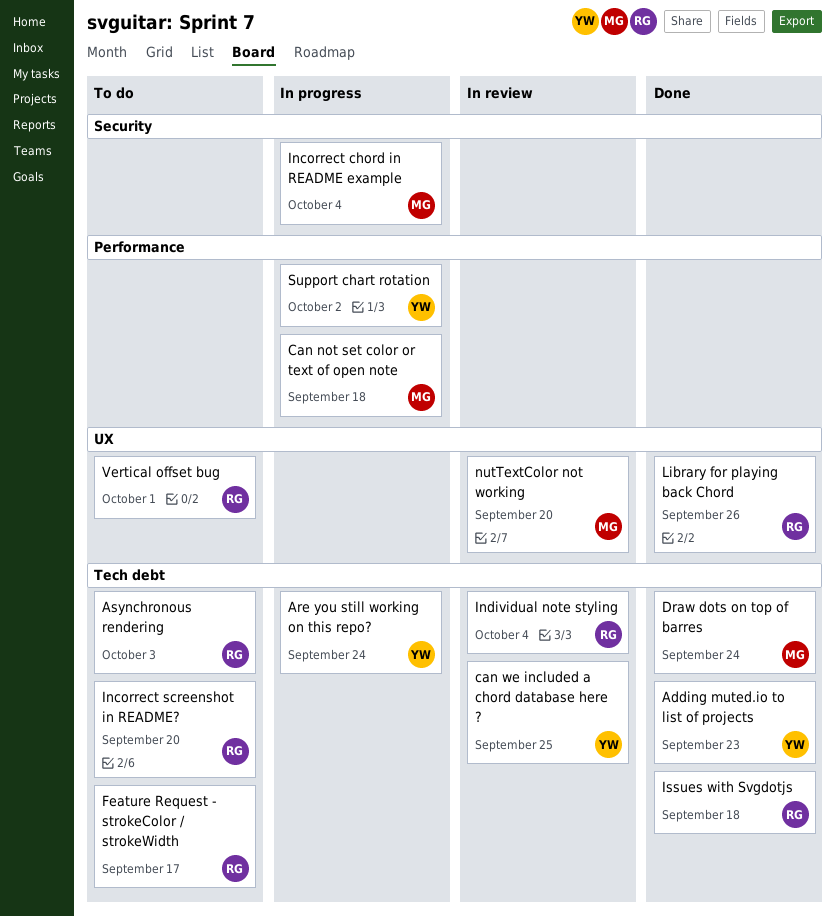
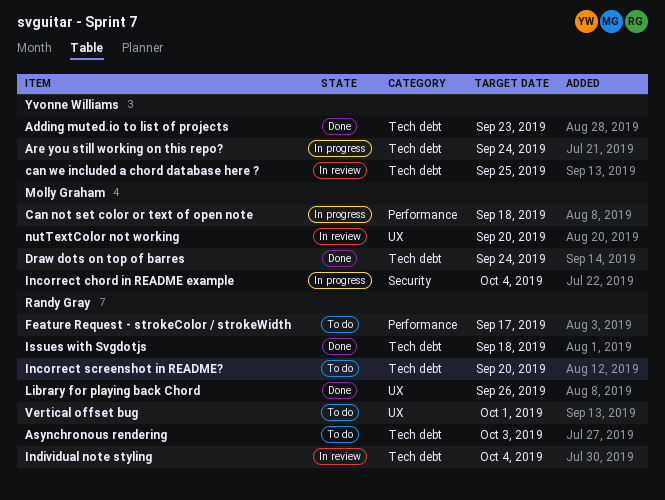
Feature Request - strokeColor / strokeWidth, label: Tech debt -> Performance
Support chart rotation: present -> none

